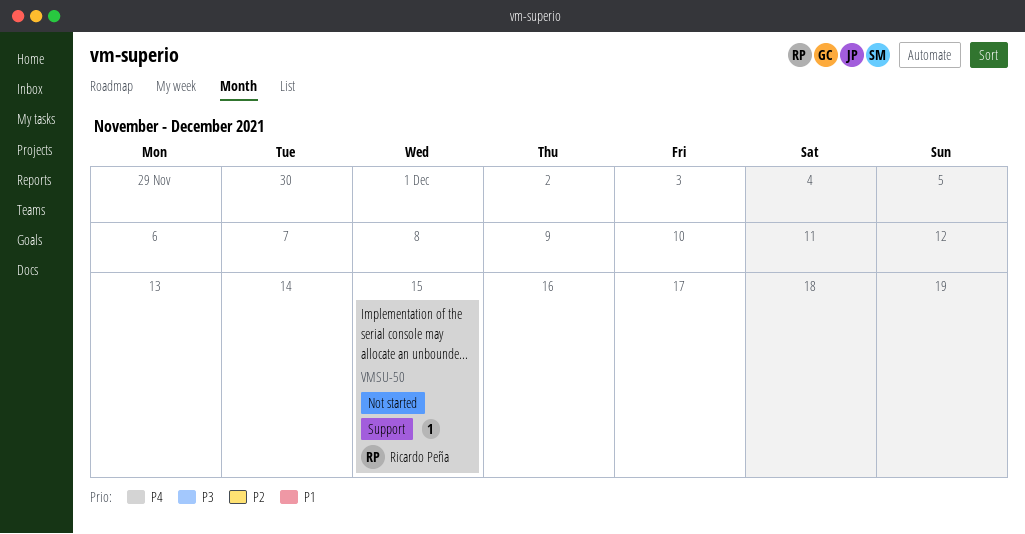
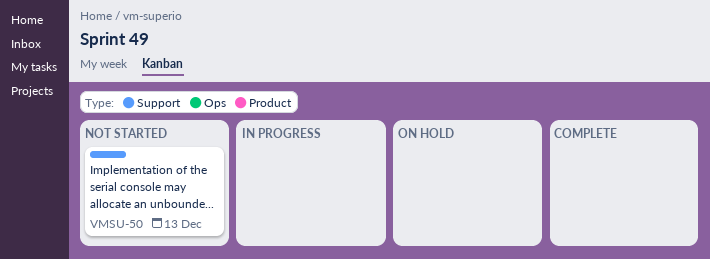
VMSU-50, due: Dec 15 -> Dec 13

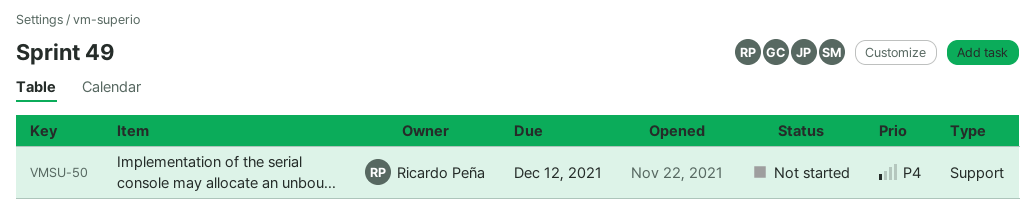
VMSU-50, due: Dec 13 -> Dec 12

